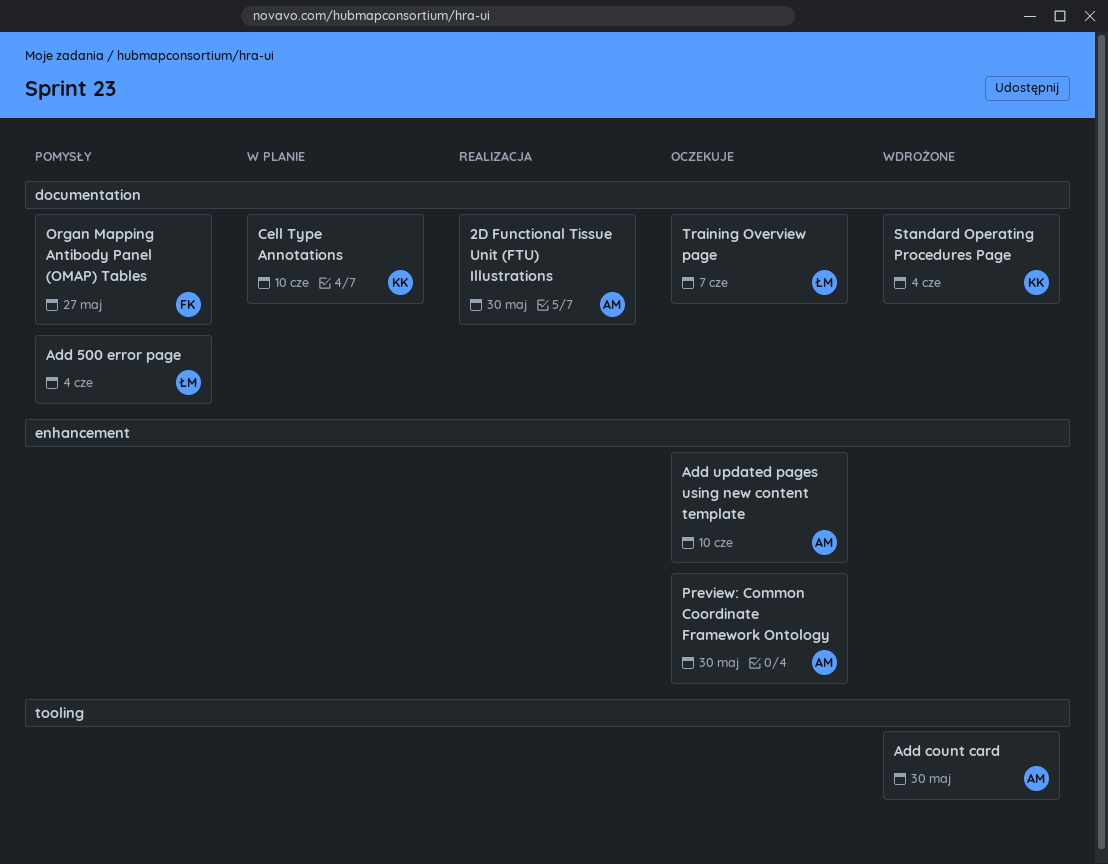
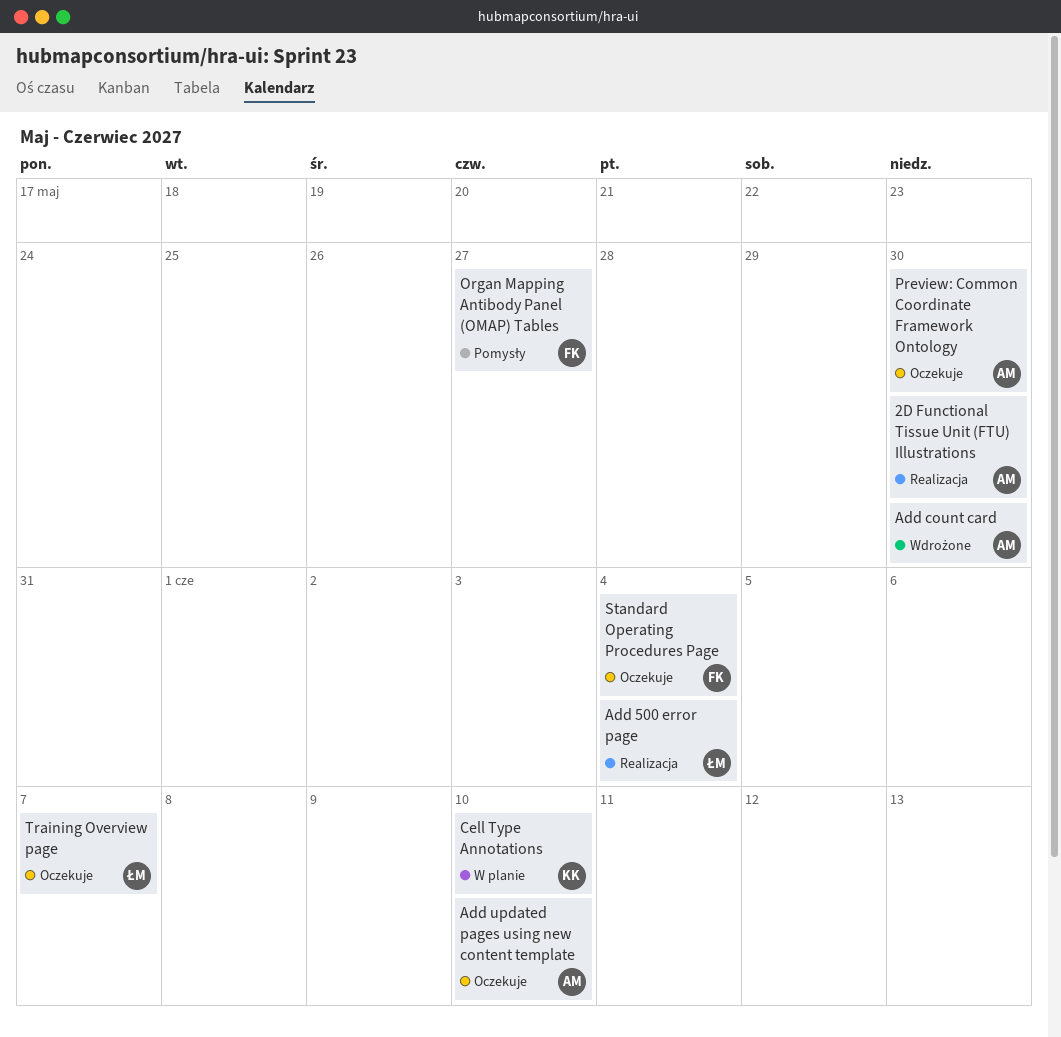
Add 500 error page, status: Pomysły -> Realizacja
Standard Operating Procedures Page, status: Wdrożone -> Oczekuje
Standard Operating Procedures Page, owner: KK -> FK

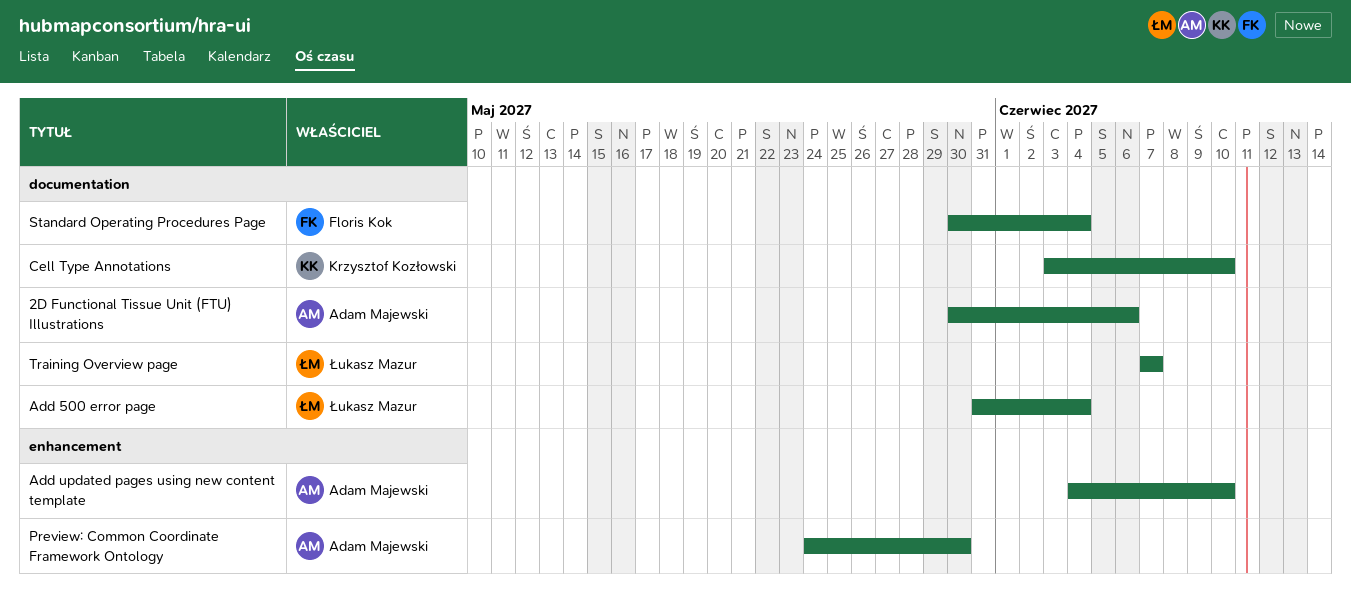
2D Functional Tissue Unit (FTU) Illustrations, due: May 30 -> Jun 6
Add count card: present -> none
Organ Mapping Antibody Panel (OMAP) Tables: present -> none

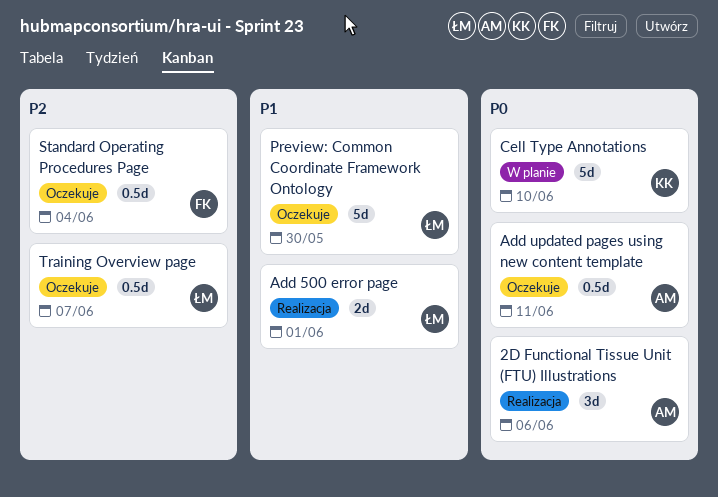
Add 500 error page, due: Jun 4 -> Jun 1
Add updated pages using new content template, due: Jun 10 -> Jun 11
Preview: Common Coordinate Framework Ontology, owner: Adam Majewski -> Łukasz Mazur

